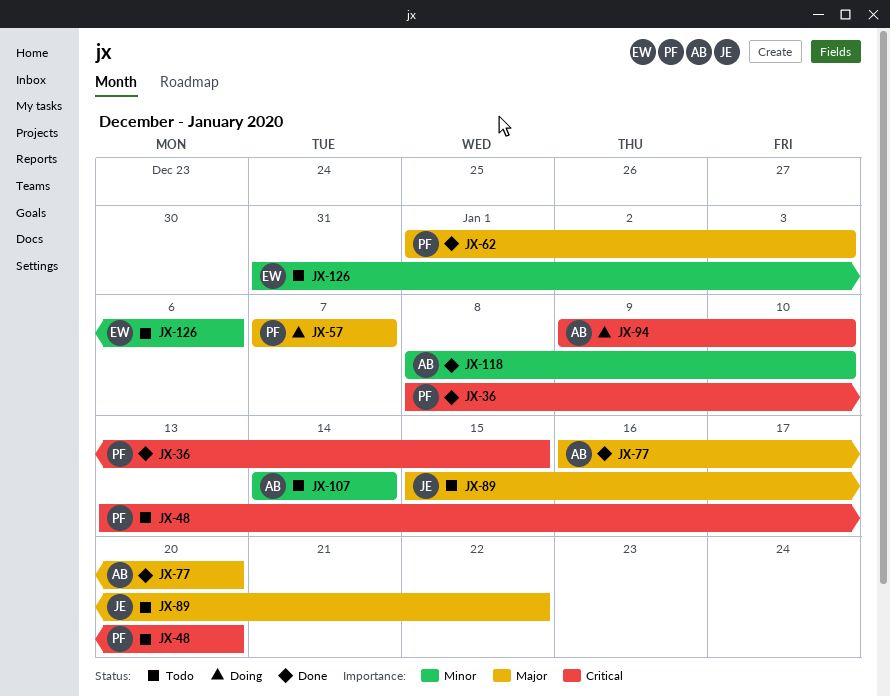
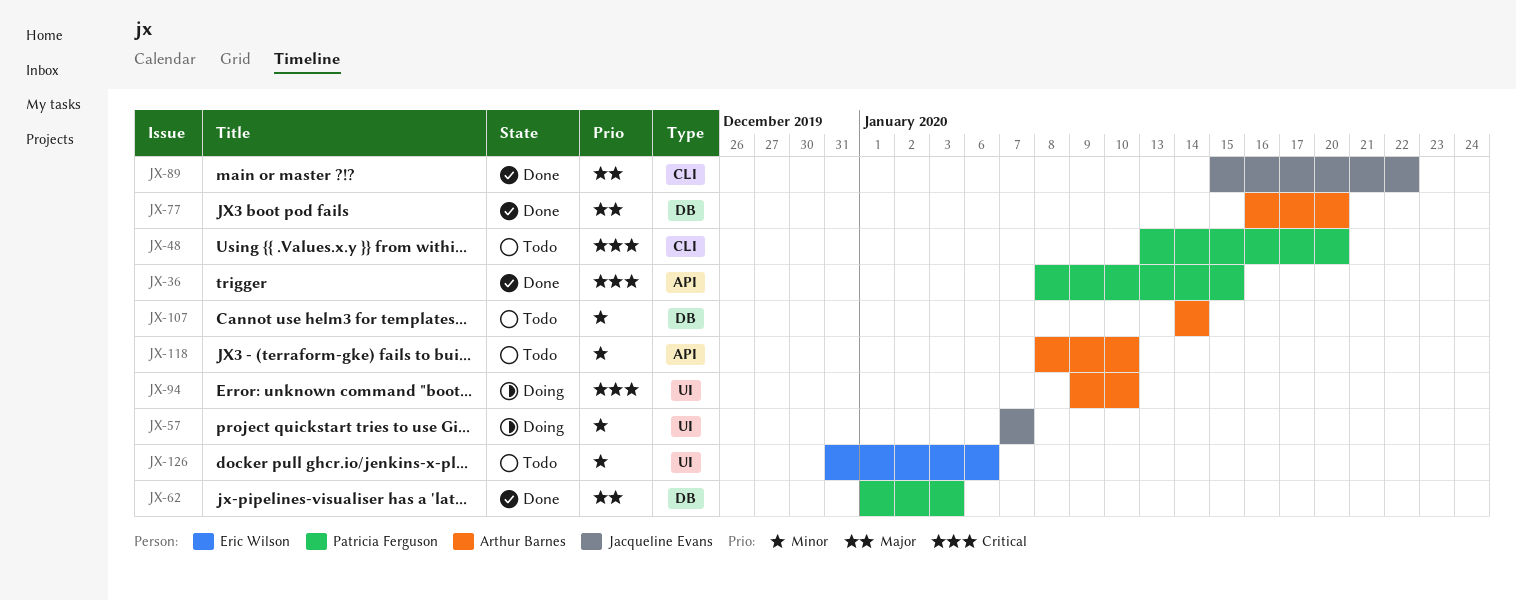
JX-57, owner: Patricia Ferguson -> Jacqueline Evans
JX-57, priority: Major -> Minor
JX-89, status: Todo -> Done
JX-118, status: Done -> Todo

